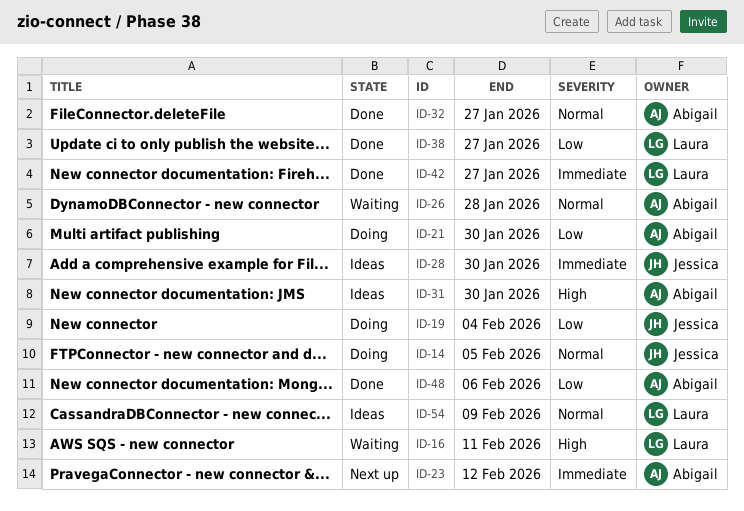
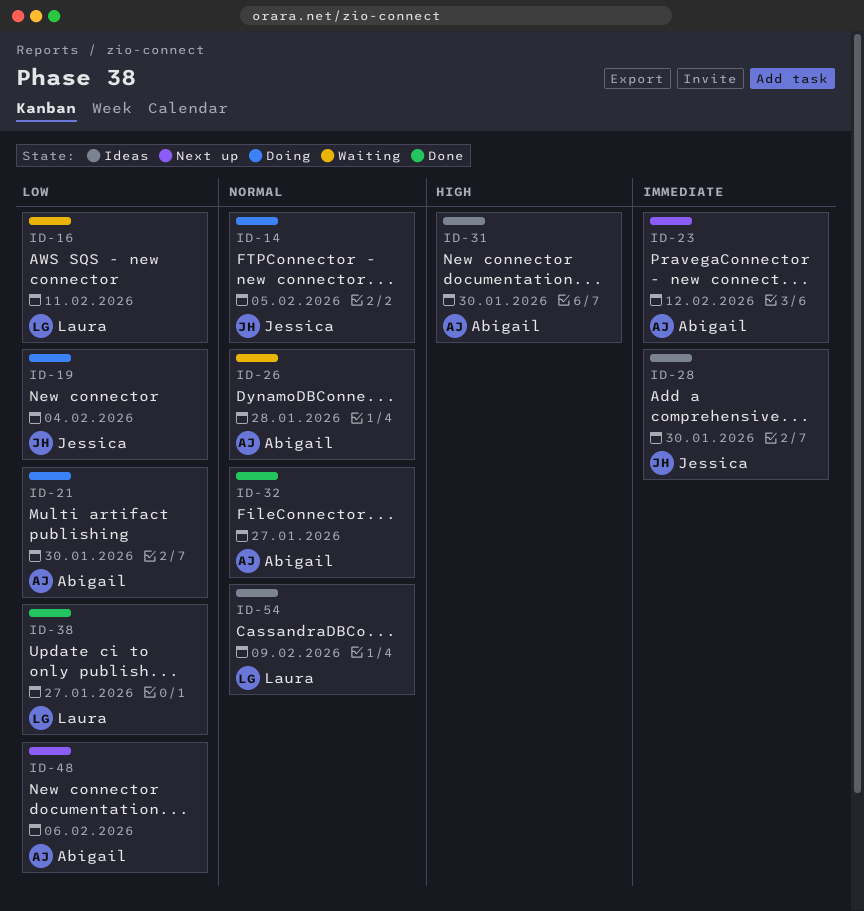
ID-16, priority: High -> Low
ID-42: present -> none
ID-48, status: Done -> Next up

